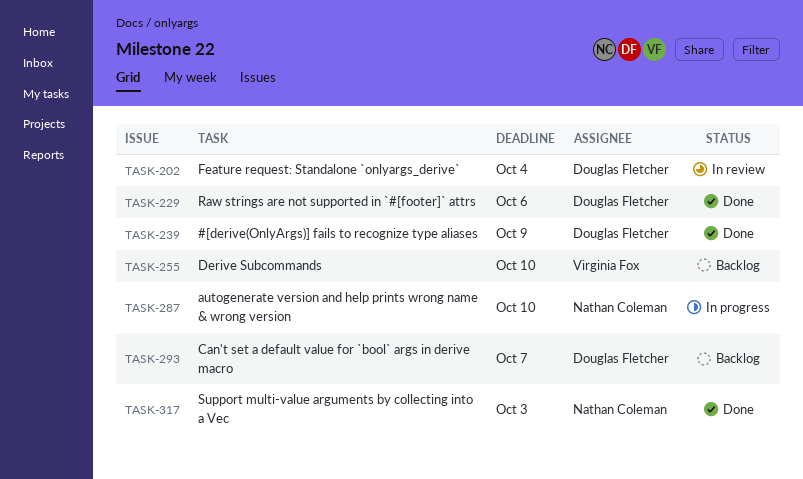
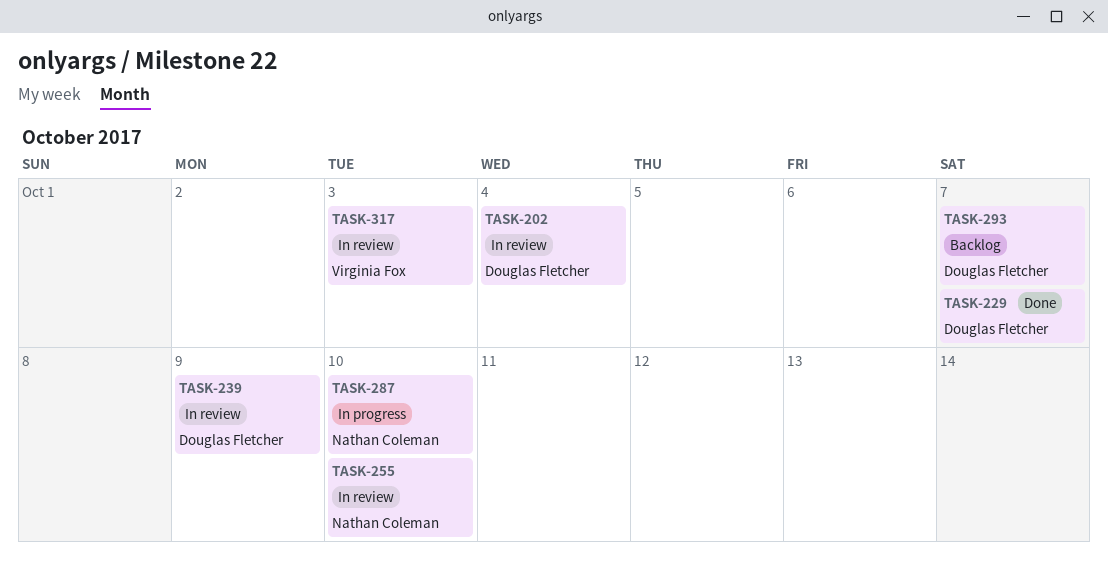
TASK-229, due: Oct 6 -> Oct 7
TASK-239, status: Done -> In review
TASK-255, status: Backlog -> In review
TASK-255, owner: Virginia Fox -> Nathan Coleman
TASK-317, status: Done -> In review
TASK-317, owner: Nathan Coleman -> Virginia Fox

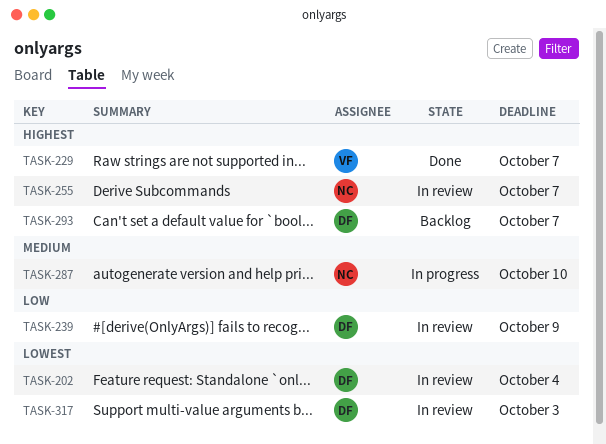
TASK-229, owner: Douglas Fletcher -> Virginia Fox
TASK-255, due: Oct 10 -> Oct 7
TASK-317, owner: Virginia Fox -> Douglas Fletcher

